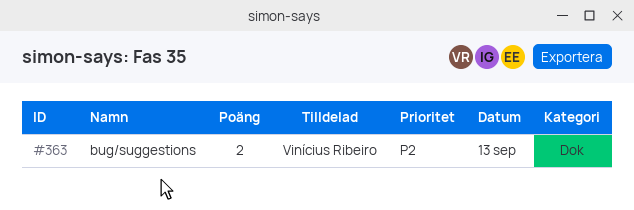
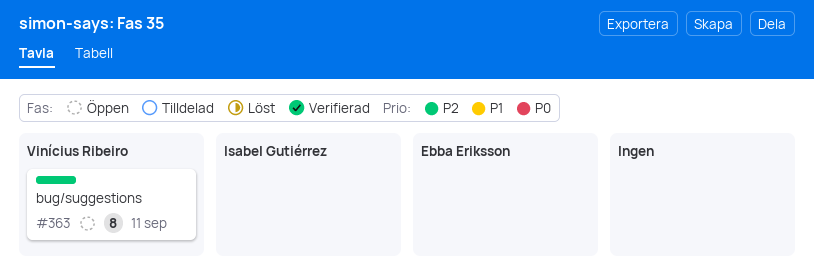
#363, estimate: 2 -> 8
#363, day: Sep 13 -> Sep 11

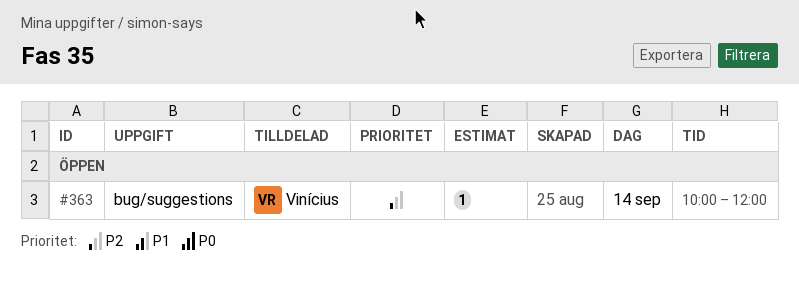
#363, estimate: 8 -> 1
#363, day: Sep 11 -> Sep 14

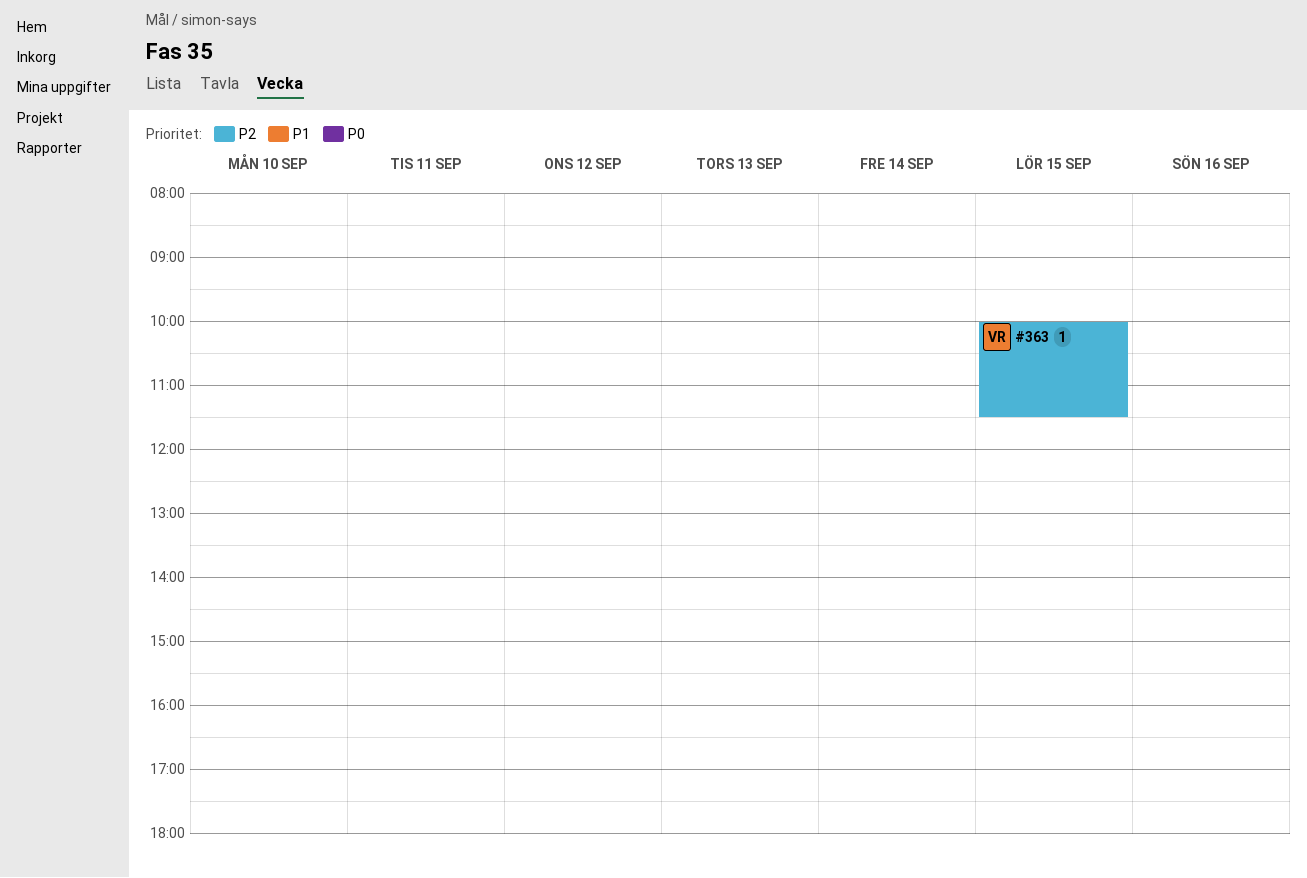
#363, day: Sep 14 -> Sep 15
#363, ends: 12:00 -> 11:30

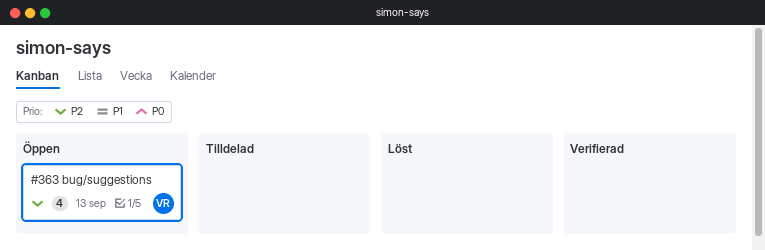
#363, estimate: 1 -> 4
#363, day: Sep 15 -> Sep 13

